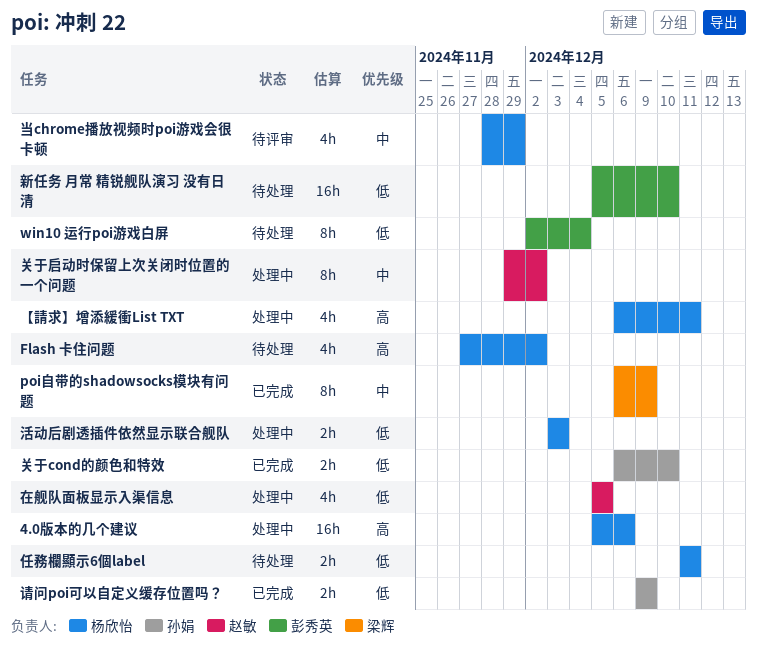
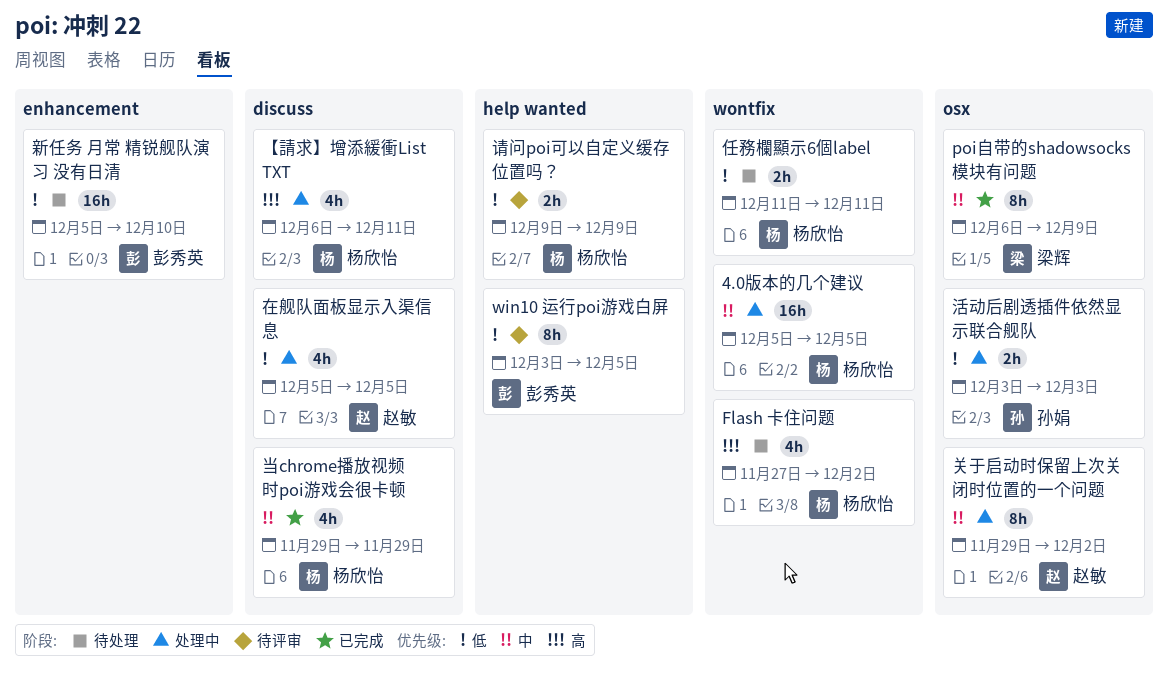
4.0版本的几个建议, priority: 高 -> 中
4.0版本的几个建议, due: Dec 6 -> Dec 5
win10 运行poi游戏白屏, status: 待处理 -> 待评审
win10 运行poi游戏白屏, start: Dec 2 -> Dec 3
win10 运行poi游戏白屏, due: Dec 4 -> Dec 5
关于cond的颜色和特效: present -> none
当chrome播放视频时poi游戏会很卡顿, status: 待评审 -> 已完成
当chrome播放视频时poi游戏会很卡顿, start: Nov 28 -> Nov 29
活动后剧透插件依然显示联合舰队, owner: 杨欣怡 -> 孙娟
请问poi可以自定义缓存位置吗？, status: 已完成 -> 待评审
请问poi可以自定义缓存位置吗？, owner: 孙娟 -> 杨欣怡

